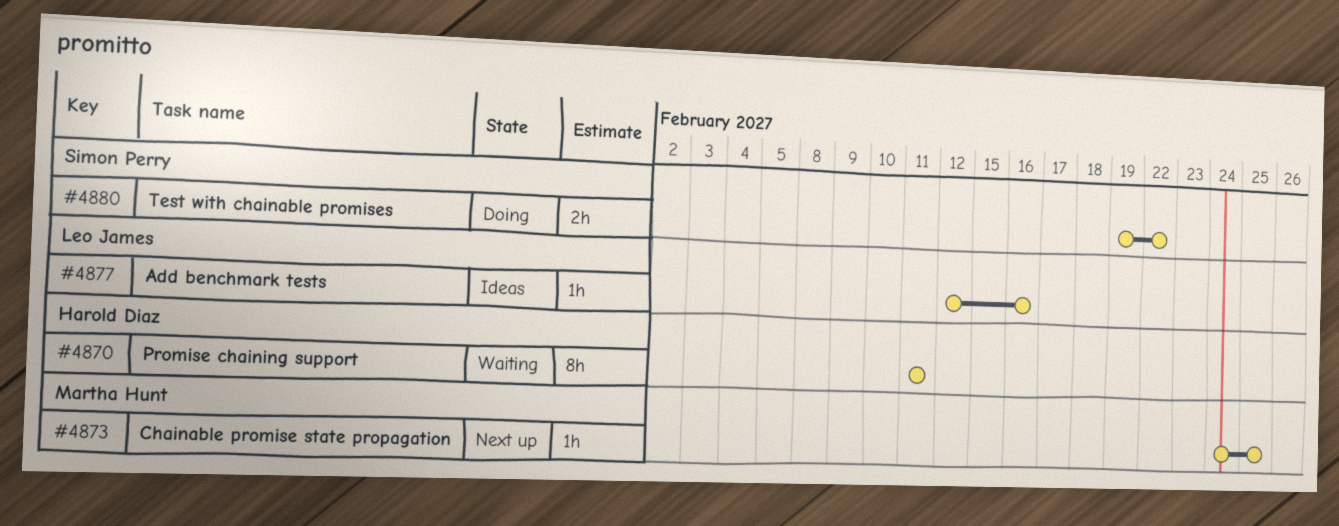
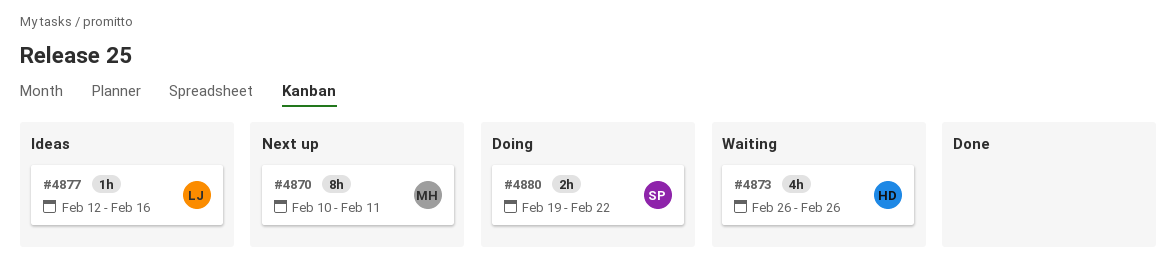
#4870, status: Waiting -> Next up
#4870, owner: Harold Diaz -> Martha Hunt
#4870, start: Feb 11 -> Feb 10
#4873, status: Next up -> Waiting
#4873, owner: Martha Hunt -> Harold Diaz
#4873, estimate: 1h -> 4h
#4873, start: Feb 24 -> Feb 26
#4873, due: Feb 25 -> Feb 26

